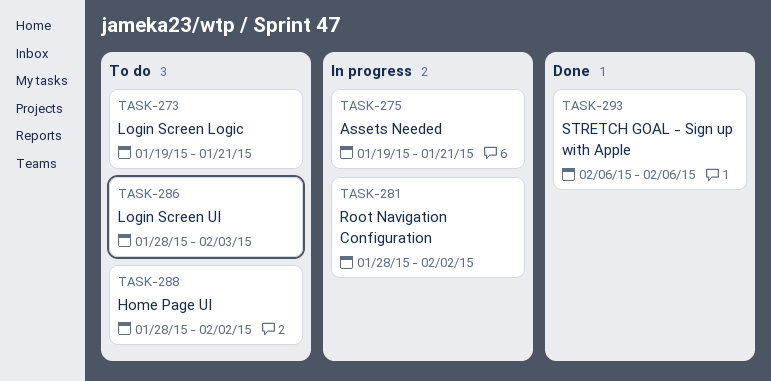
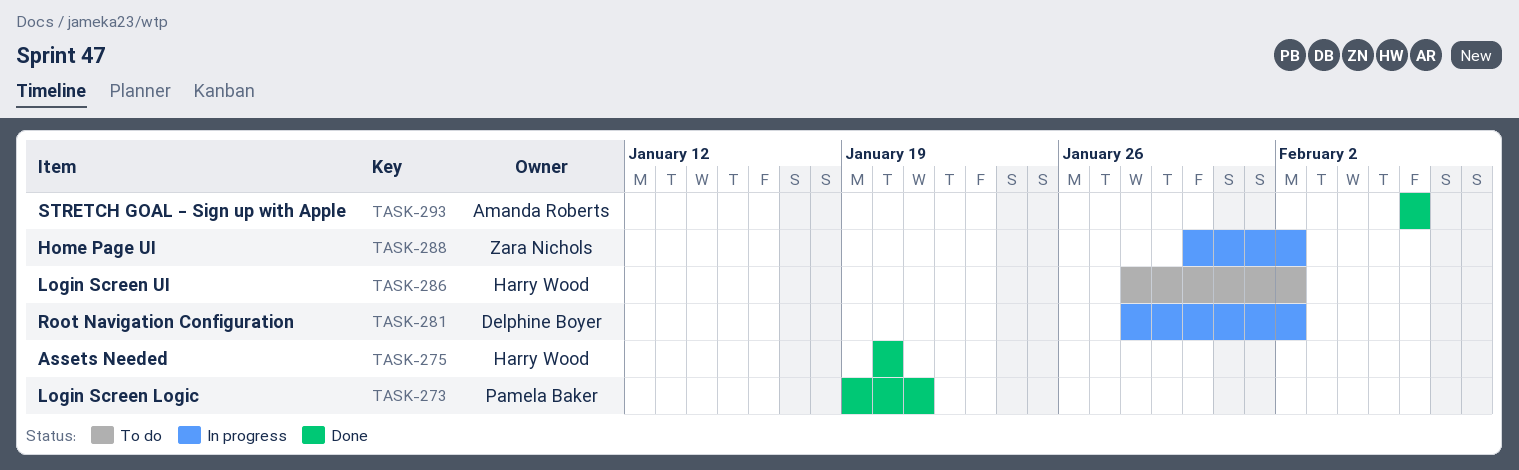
TASK-273, status: To do -> Done
TASK-275, status: In progress -> Done
TASK-275, start: Jan 19 -> Jan 20
TASK-275, due: Jan 21 -> Jan 20
TASK-286, due: Feb 3 -> Feb 2
TASK-288, status: To do -> In progress
TASK-288, start: Jan 28 -> Jan 30

